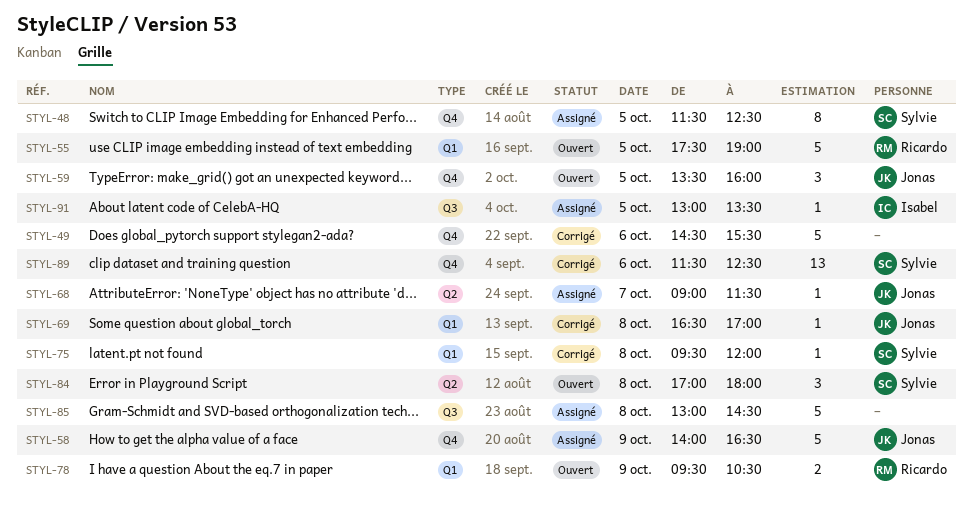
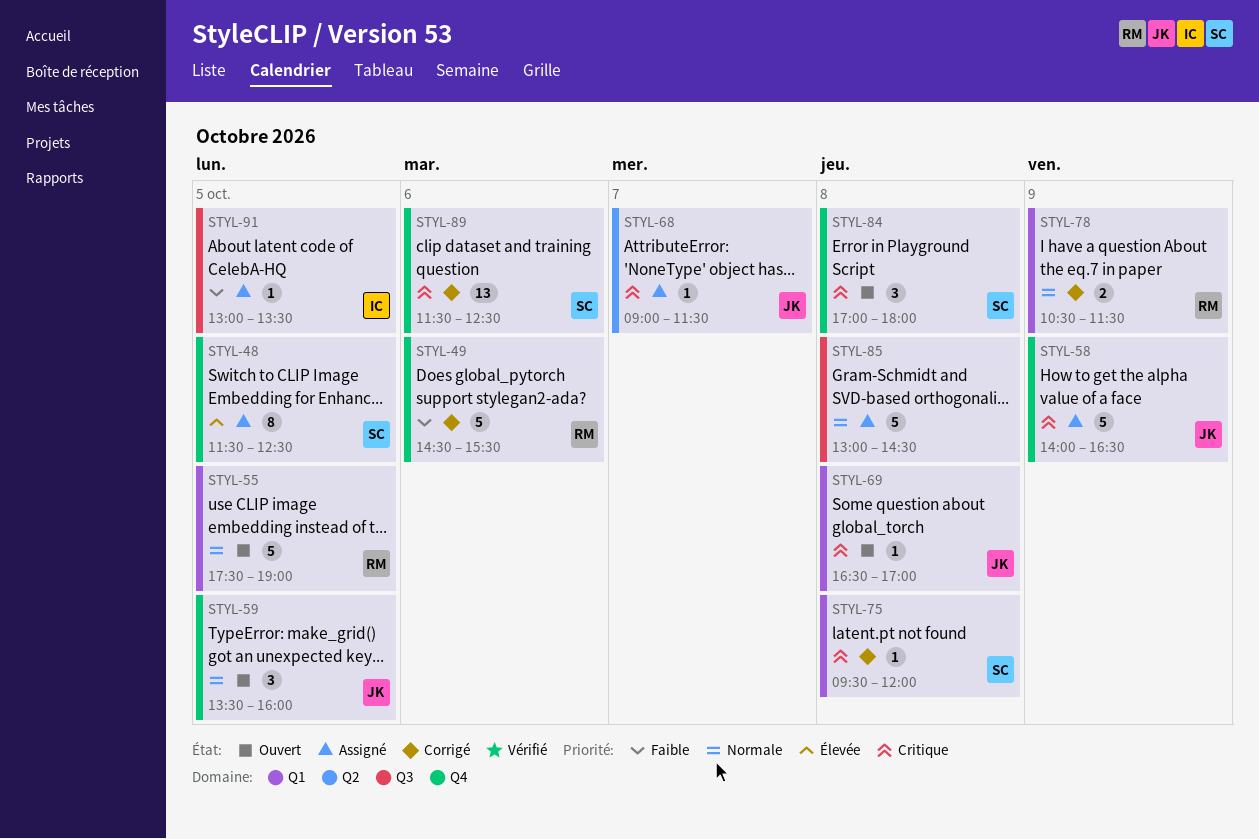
STYL-49, owner: none -> Ricardo
STYL-69, status: Corrigé -> Ouvert
STYL-78, status: Ouvert -> Corrigé
STYL-78, begins: 09:30 -> 10:30
STYL-78, ends: 10:30 -> 11:30
STYL-84, label: Q2 -> Q4

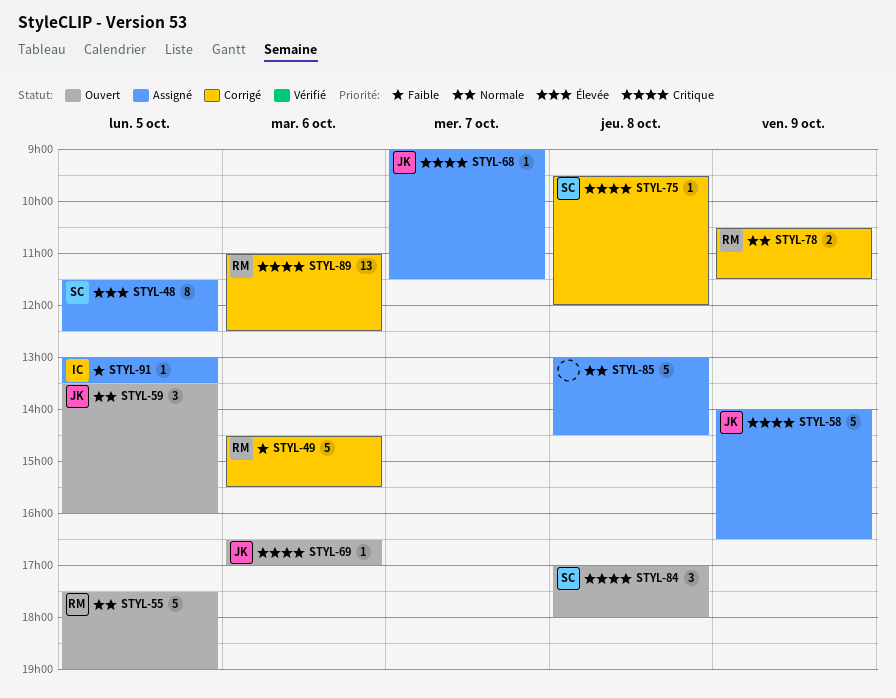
STYL-69, day: Oct 8 -> Oct 6
STYL-89, owner: SC -> RM
STYL-89, begins: 11:30 -> 11:00

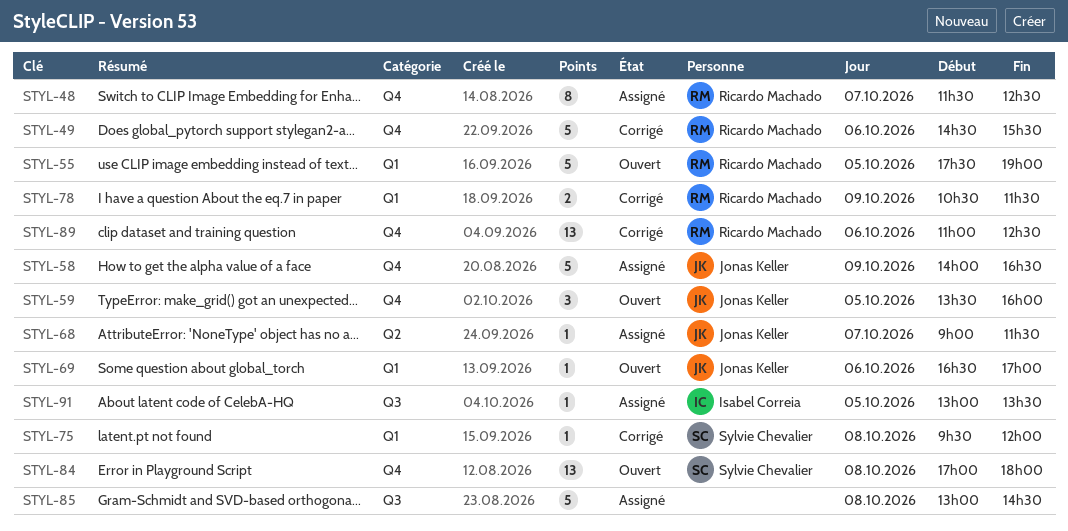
STYL-48, owner: Sylvie Chevalier -> Ricardo Machado
STYL-48, day: Oct 5 -> Oct 7
STYL-84, estimate: 3 -> 13

